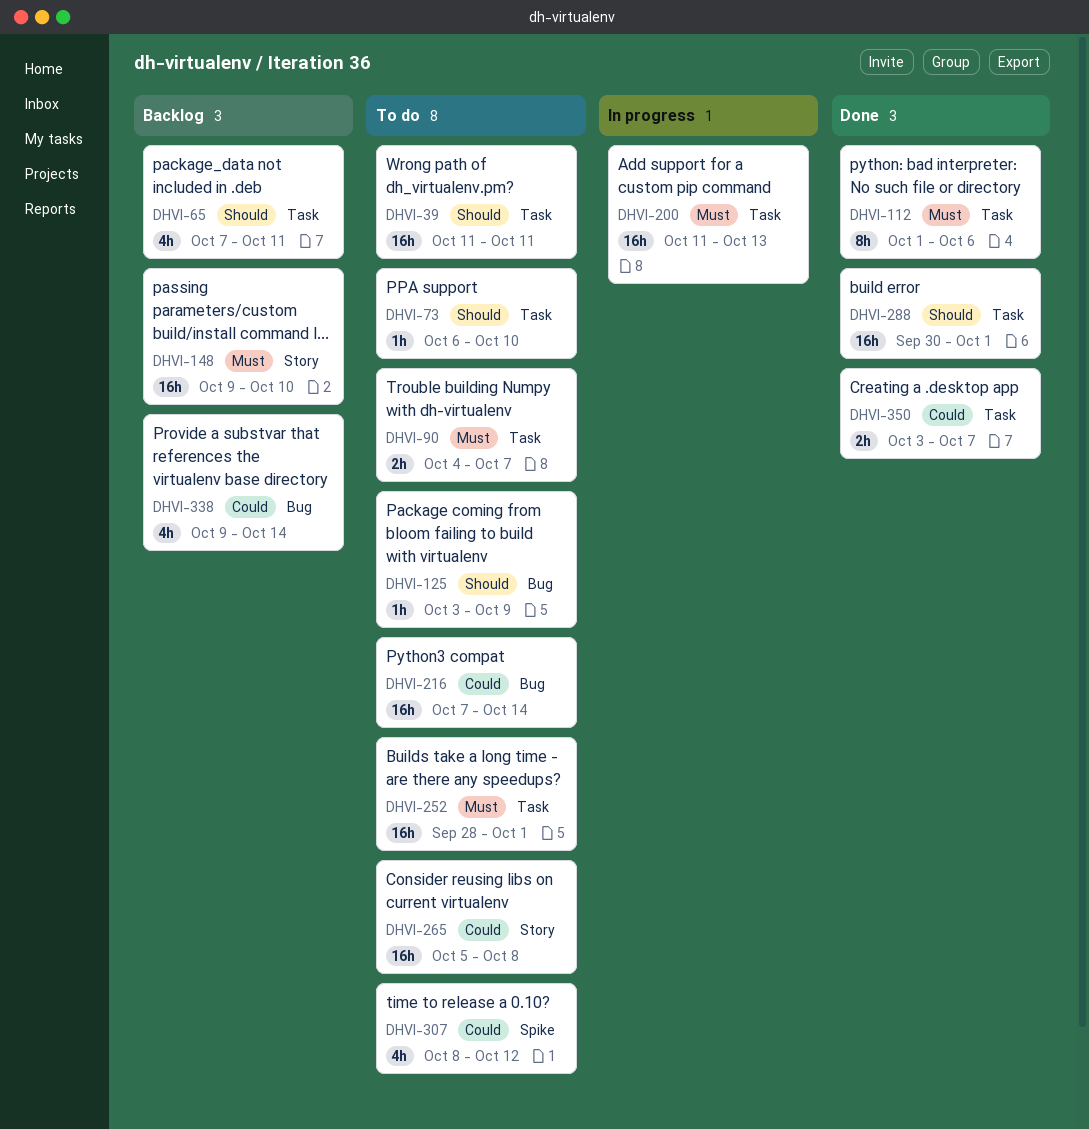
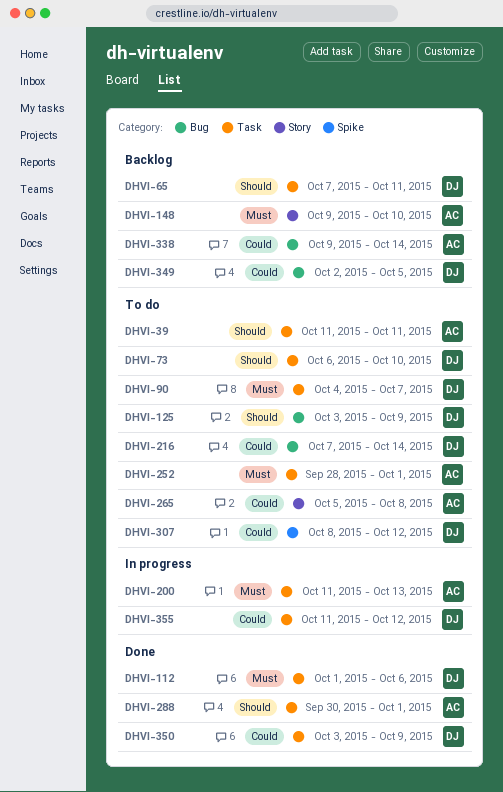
DHVI-349: none -> present
DHVI-350, due: Oct 7 -> Oct 9
DHVI-355: none -> present

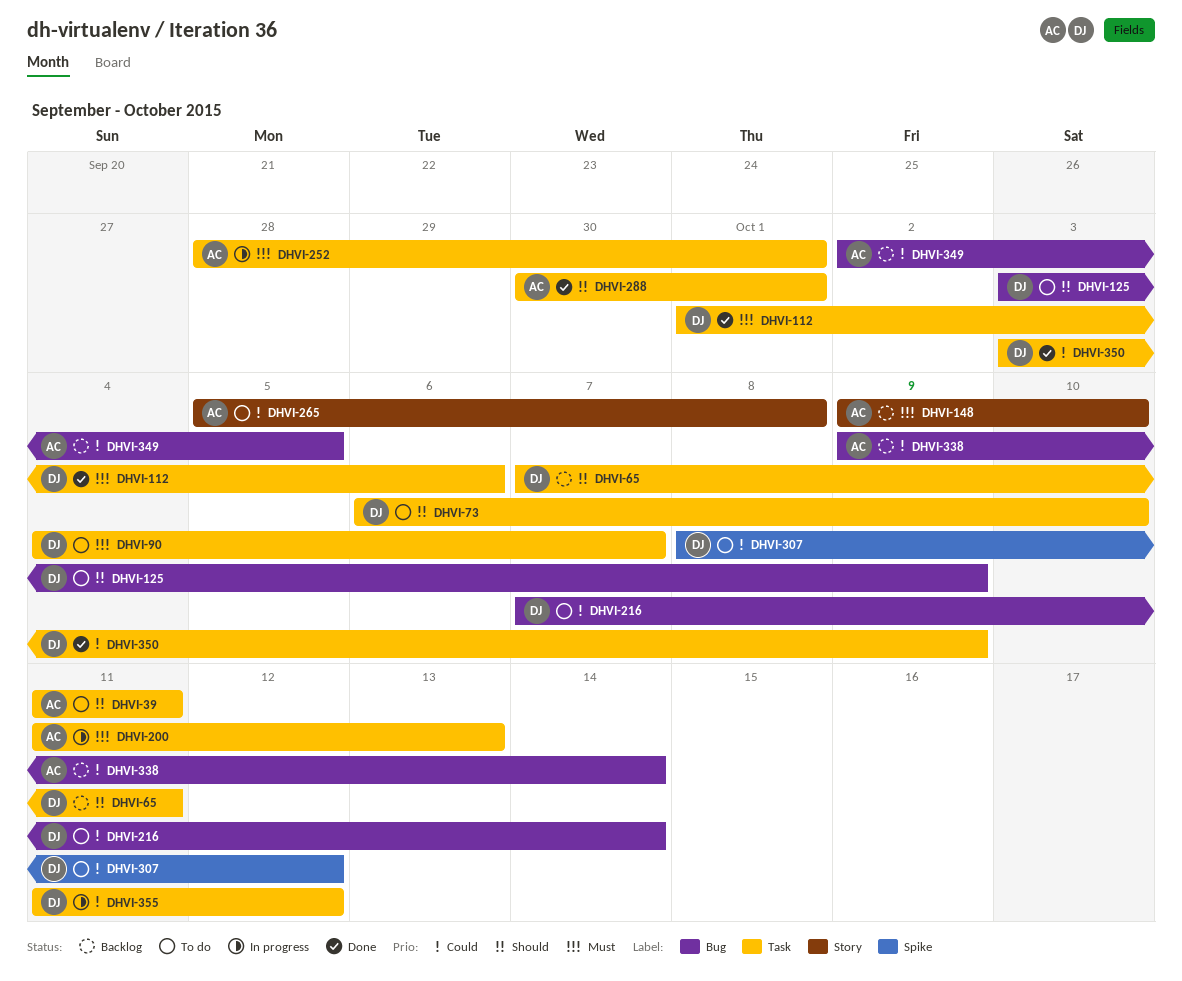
DHVI-252, status: To do -> In progress
DHVI-349, owner: DJ -> AC

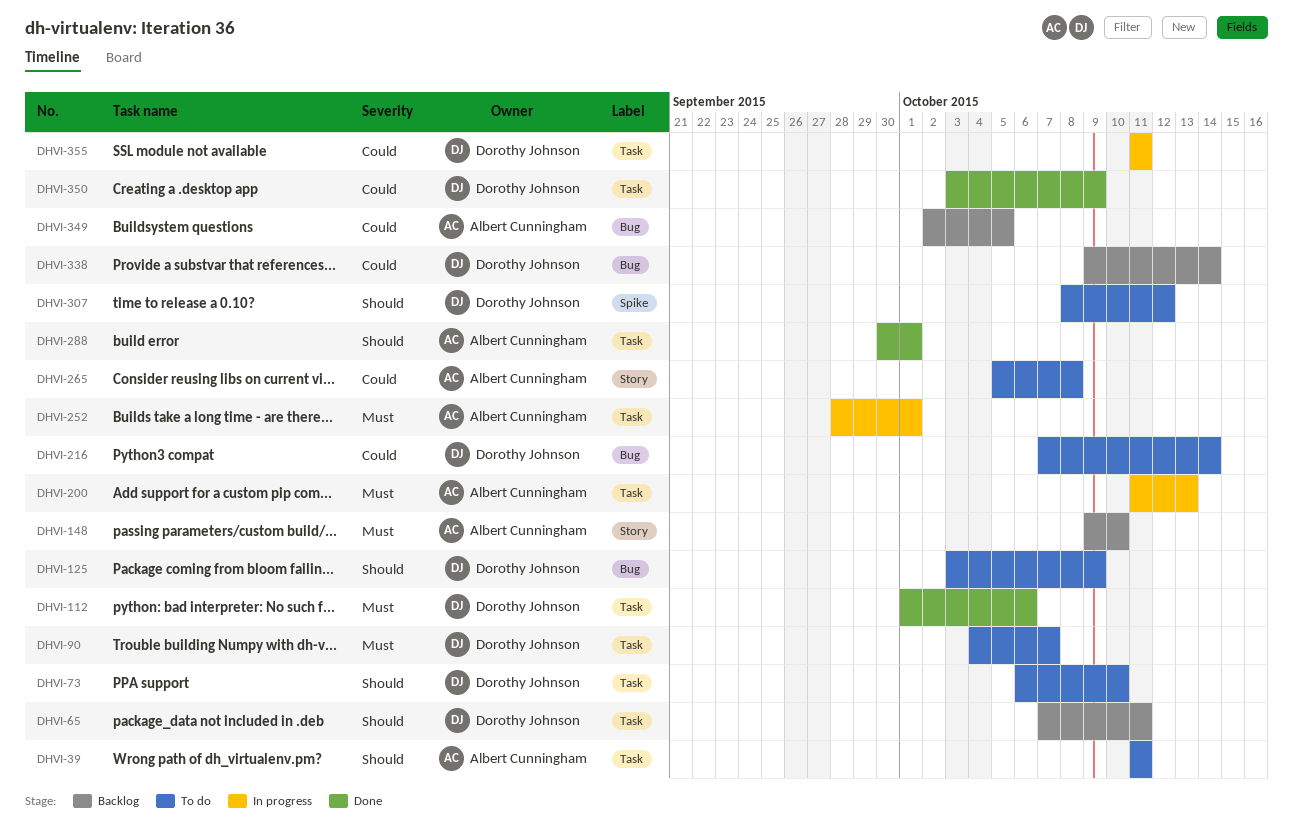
DHVI-307, priority: Could -> Should
DHVI-338, owner: Albert Cunningham -> Dorothy Johnson
DHVI-355, due: Oct 12 -> Oct 11

